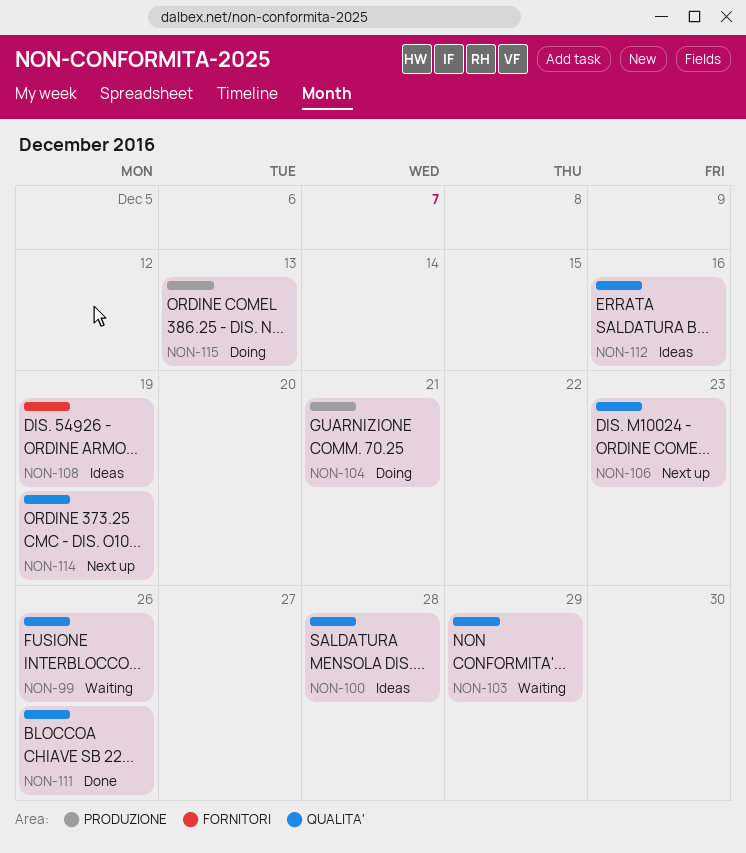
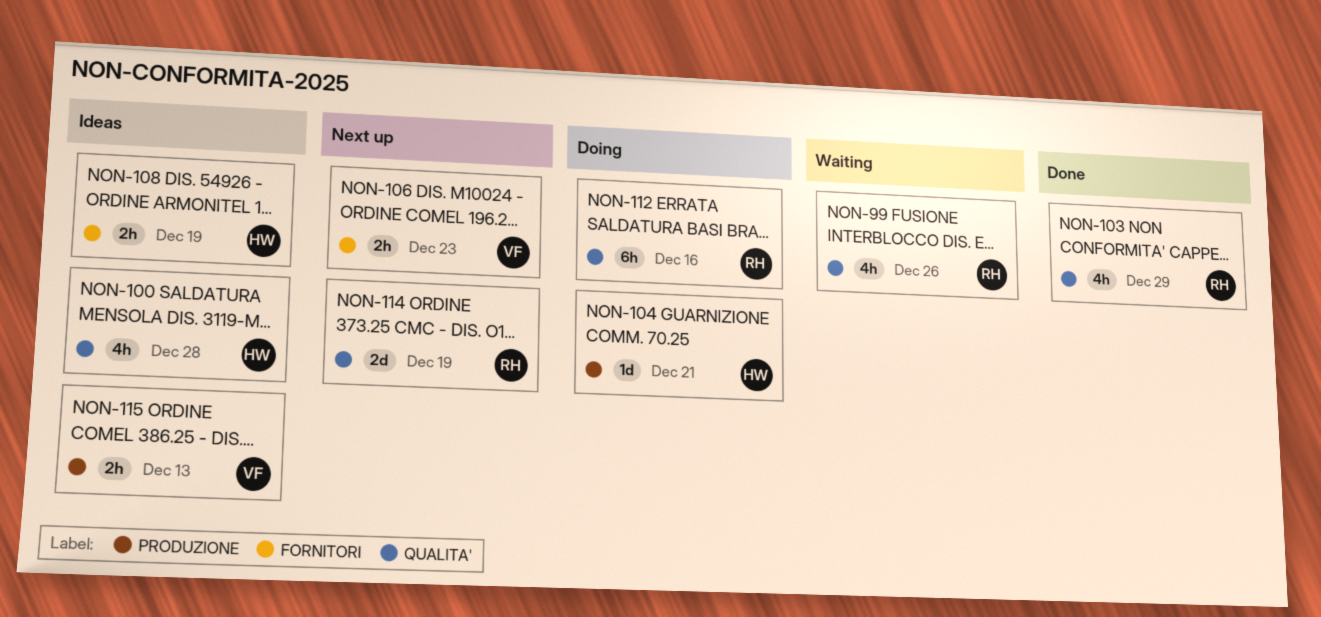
NON-103, status: Waiting -> Done
NON-106, label: QUALITA' -> FORNITORI
NON-111: present -> none
NON-112, status: Ideas -> Doing
NON-115, status: Doing -> Ideas

